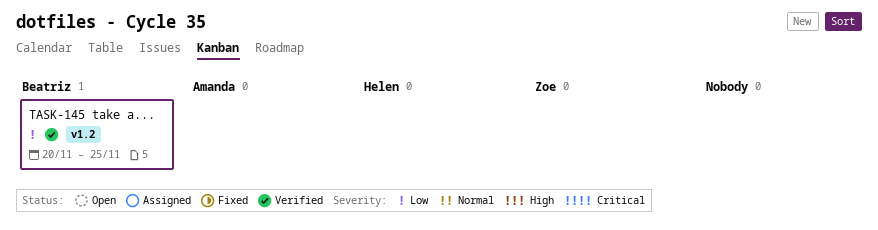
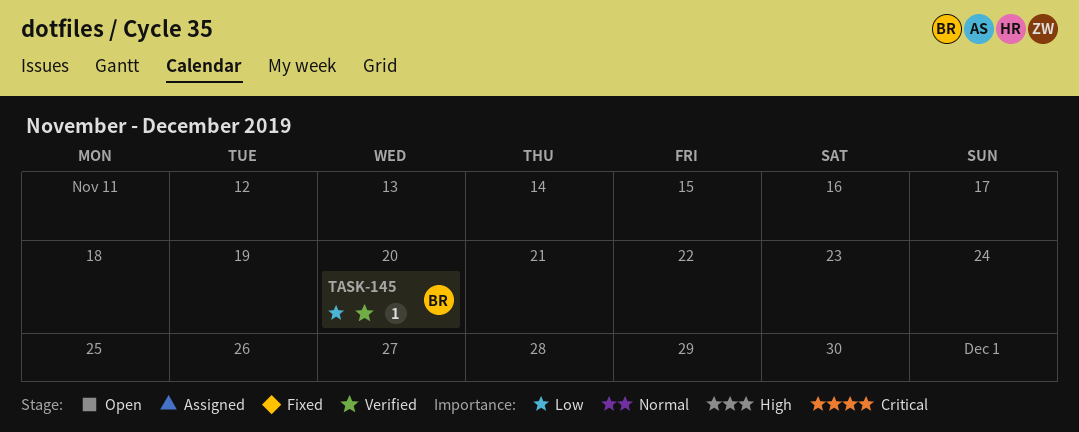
TASK-145, due: Nov 25 -> Nov 20

